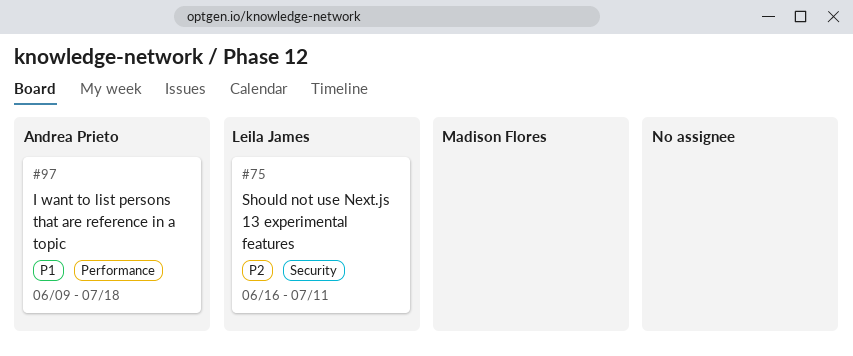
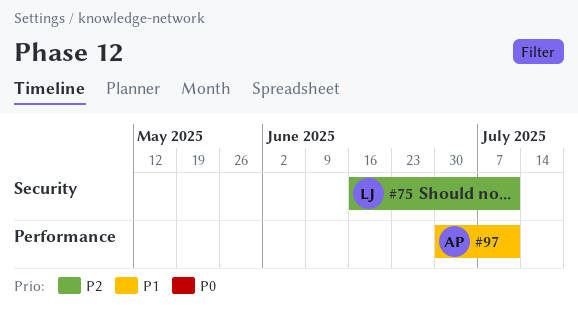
#97, start: Jun 9 -> Jun 30
#97, due: Jul 18 -> Jul 11

